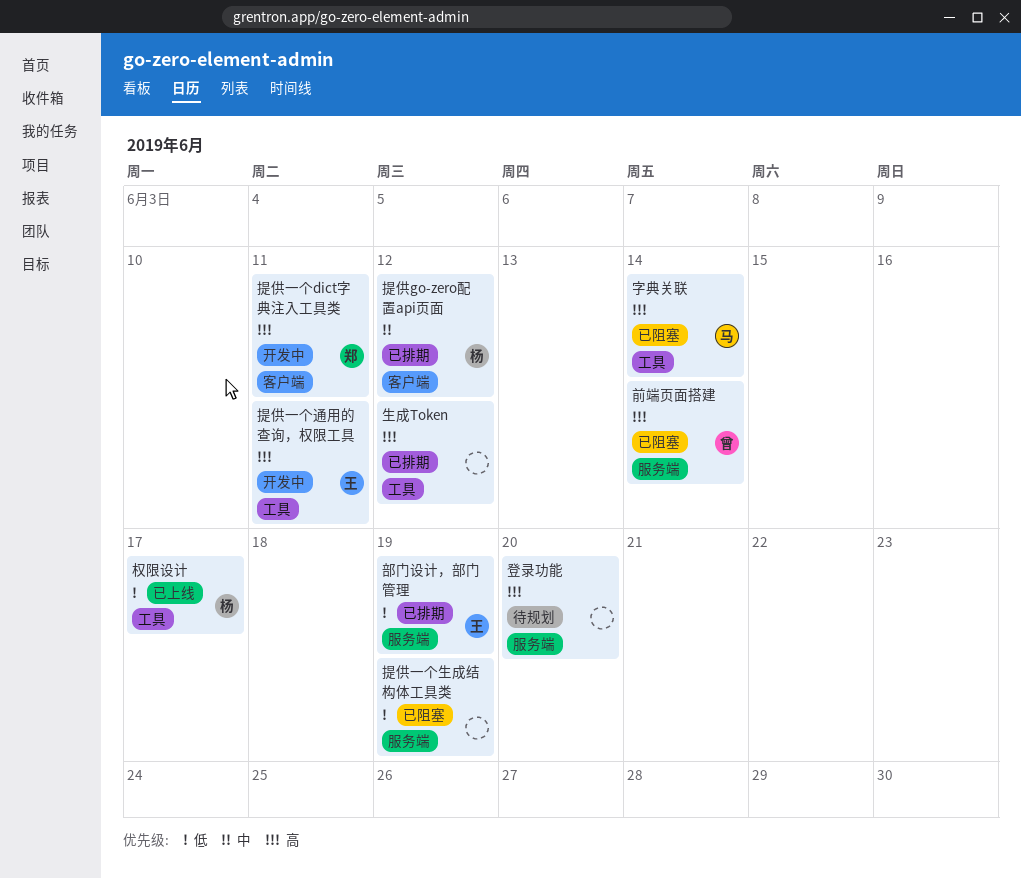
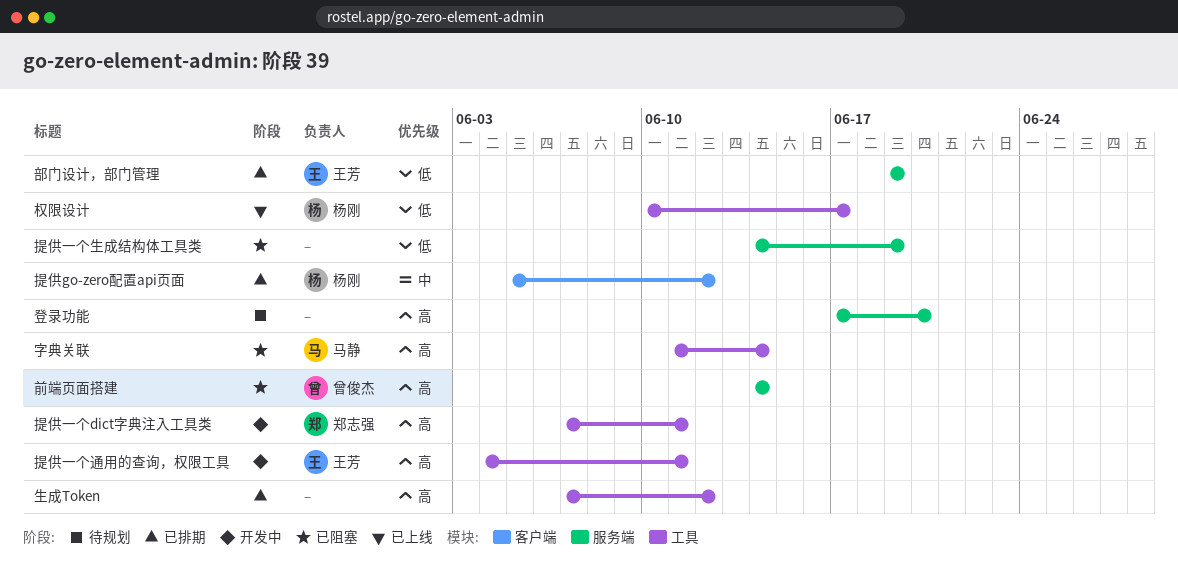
提供一个dict字典注入工具类, label: 客户端 -> 工具

